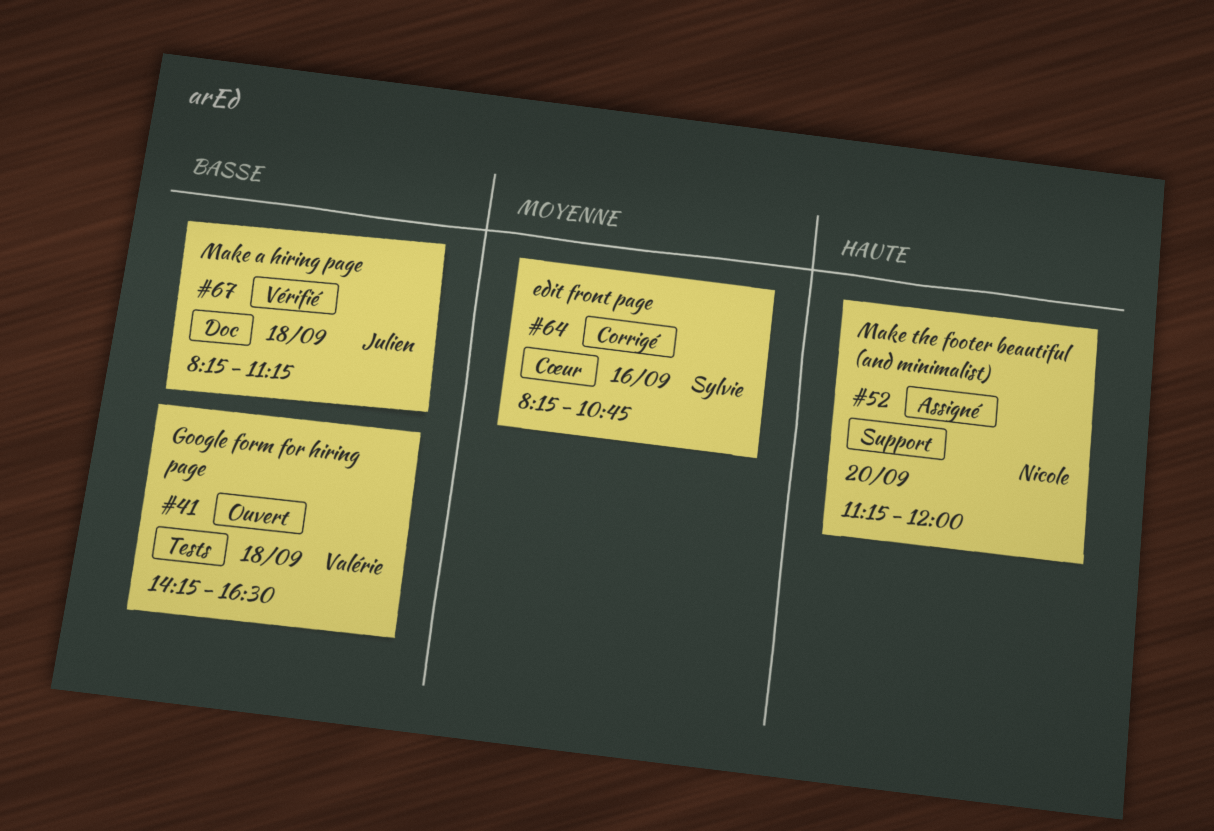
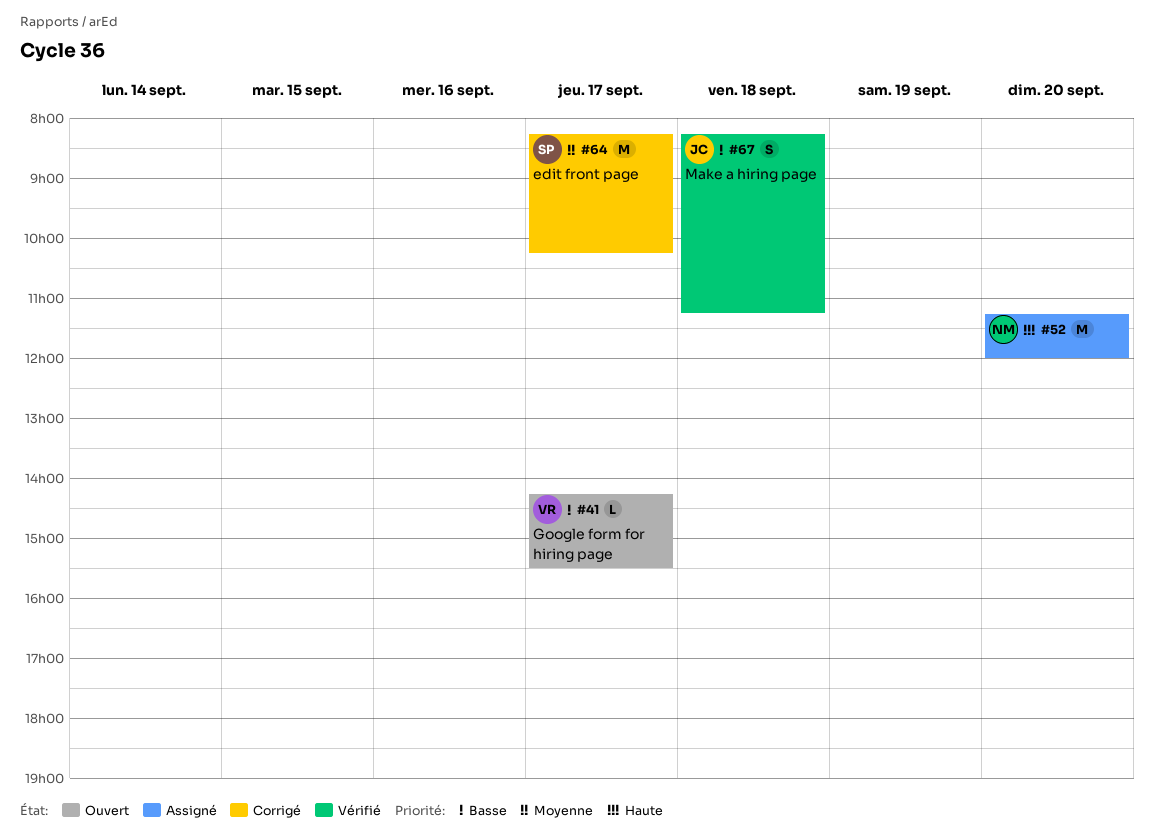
#41, day: Sep 18 -> Sep 17
#41, ends: 16:30 -> 15:30
#64, day: Sep 16 -> Sep 17
#64, ends: 10:45 -> 10:15

